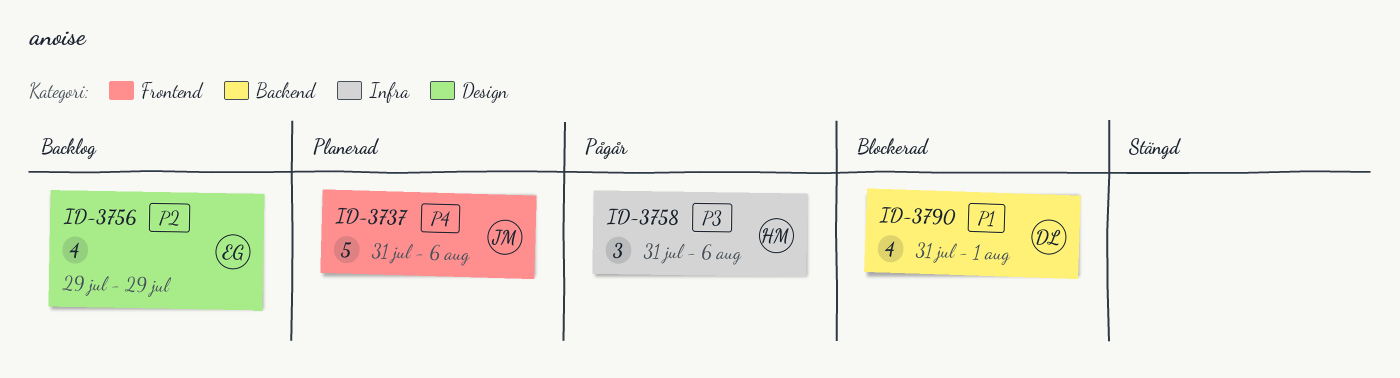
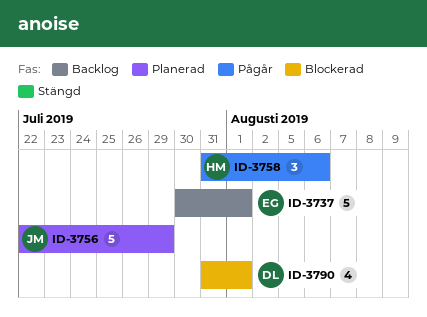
ID-3737, status: Planerad -> Backlog
ID-3737, owner: JM -> EG
ID-3737, start: Jul 31 -> Jul 30
ID-3737, due: Aug 6 -> Aug 1
ID-3756, status: Backlog -> Planerad
ID-3756, owner: EG -> JM
ID-3756, estimate: 4 -> 5
ID-3756, start: Jul 29 -> Jul 22

